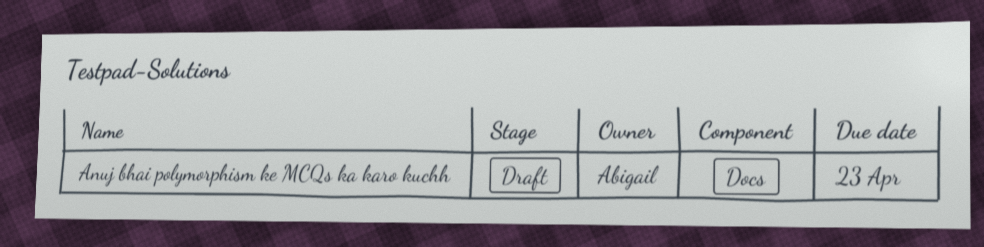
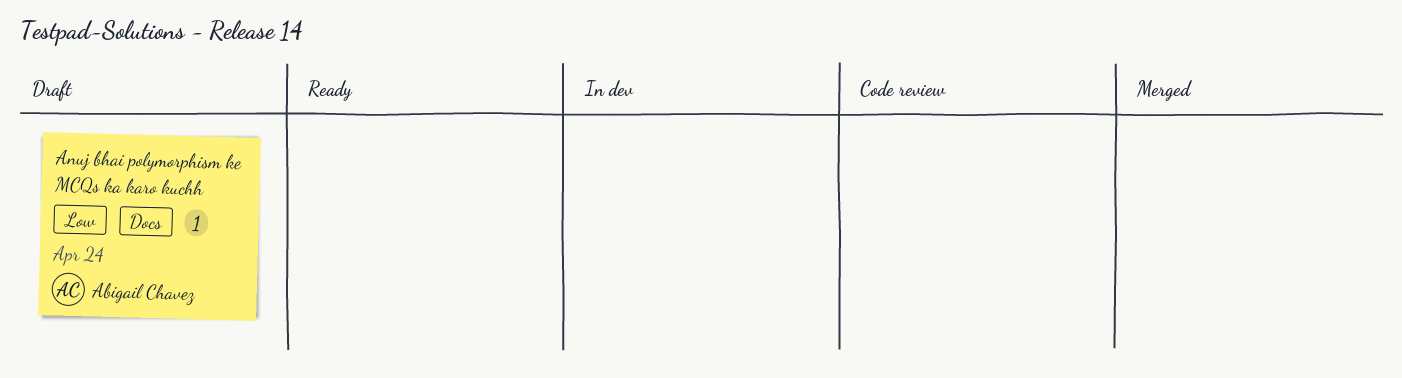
Anuj bhai polymorphism ke MCQs ka karo kuchh, due: Apr 23 -> Apr 24

